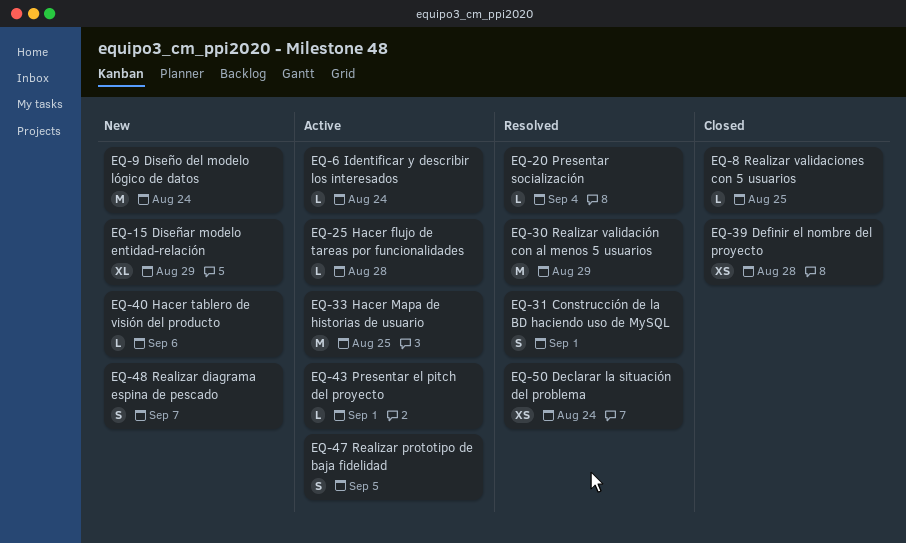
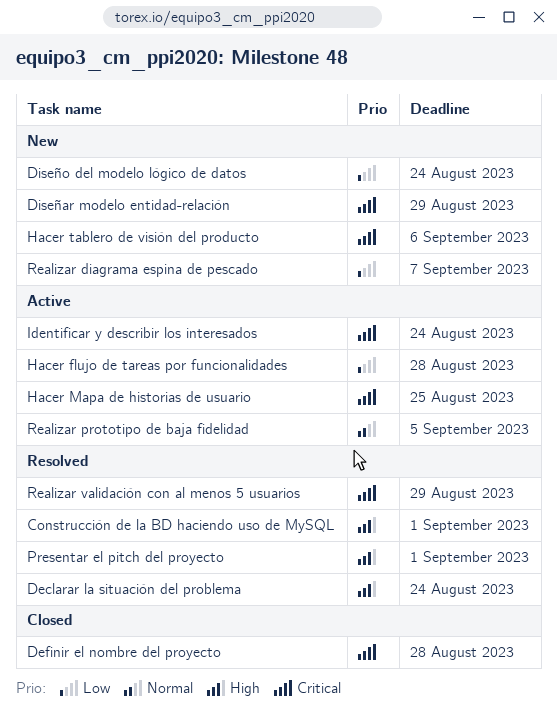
Presentar el pitch del proyecto, status: Active -> Resolved
Presentar socialización: present -> none
Realizar validaciones con 5 usuarios: present -> none

